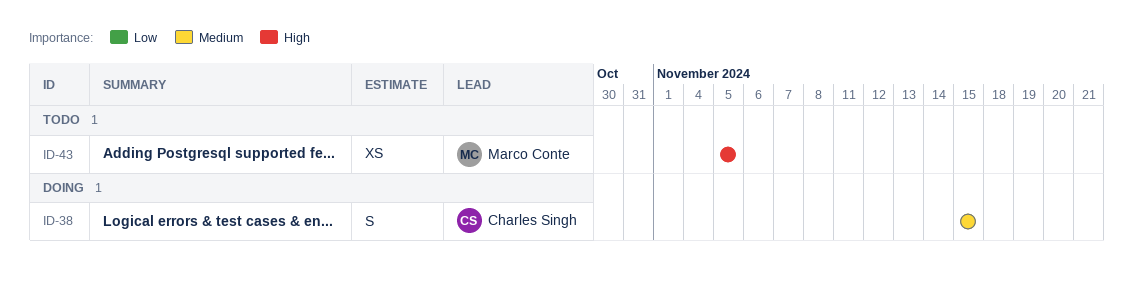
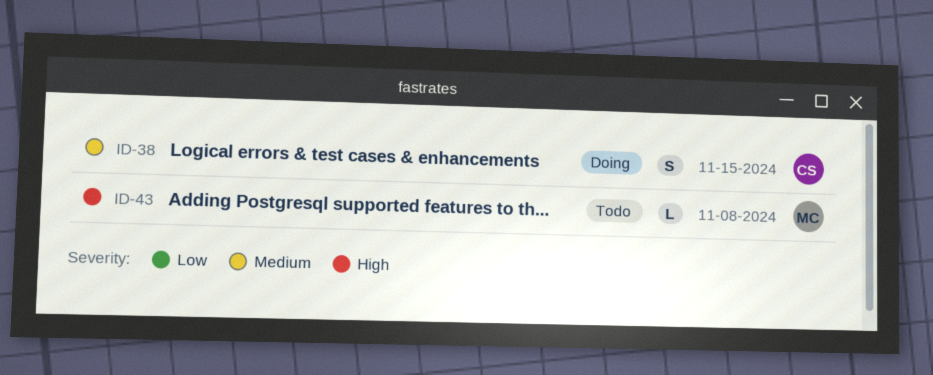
ID-43, estimate: XS -> L
ID-43, due: Nov 5 -> Nov 8

